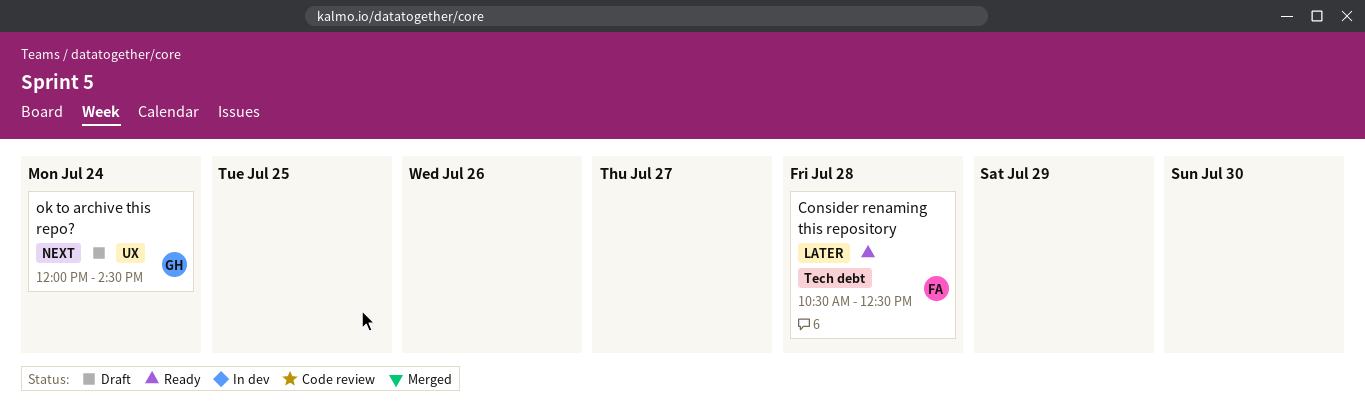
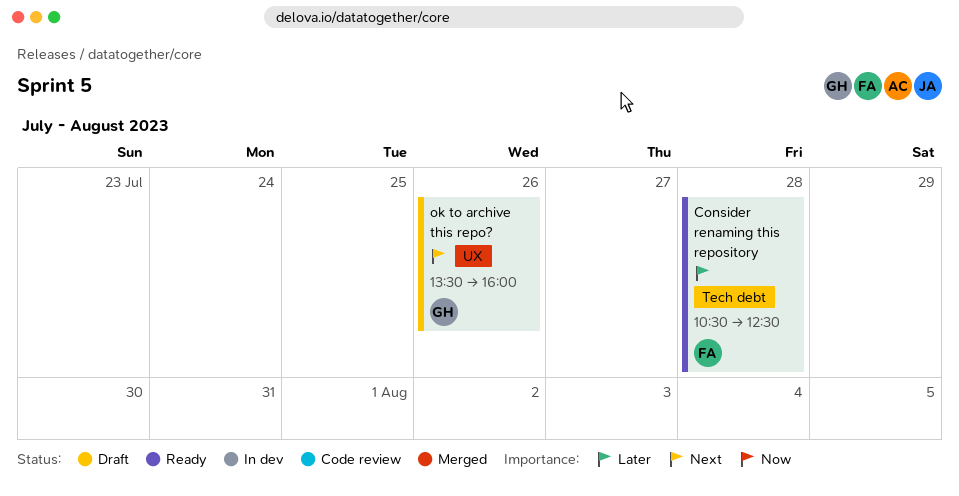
ok to archive this repo?, day: Jul 24 -> Jul 26
ok to archive this repo?, begins: 12:00 -> 13:30
ok to archive this repo?, ends: 14:30 -> 16:00

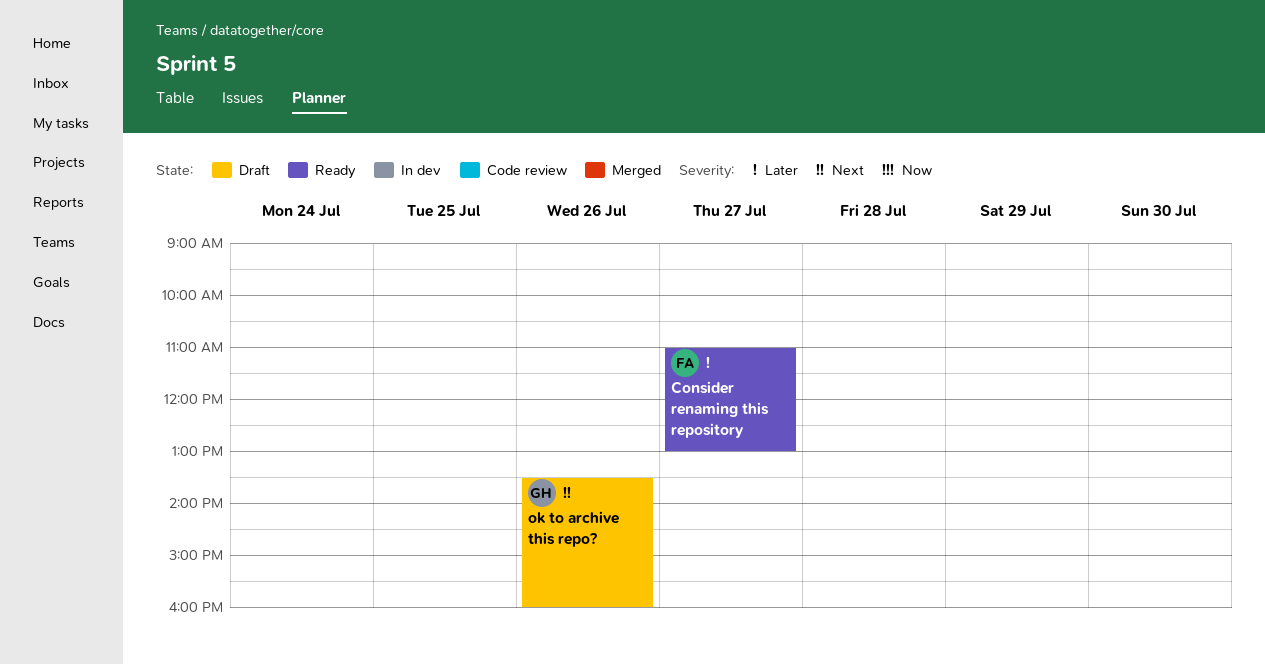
Consider renaming this repository, day: Jul 28 -> Jul 27
Consider renaming this repository, begins: 10:30 -> 11:00
Consider renaming this repository, ends: 12:30 -> 13:00

